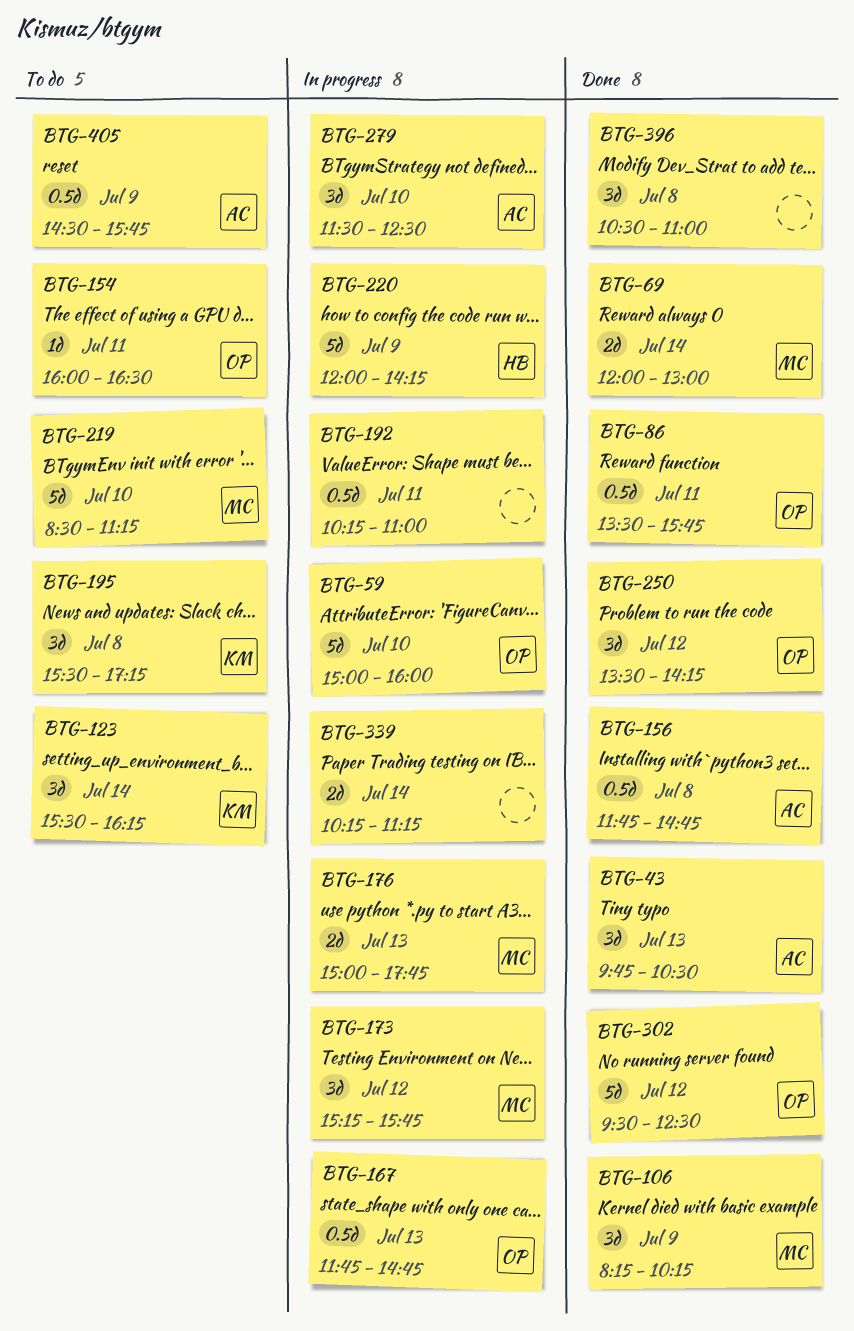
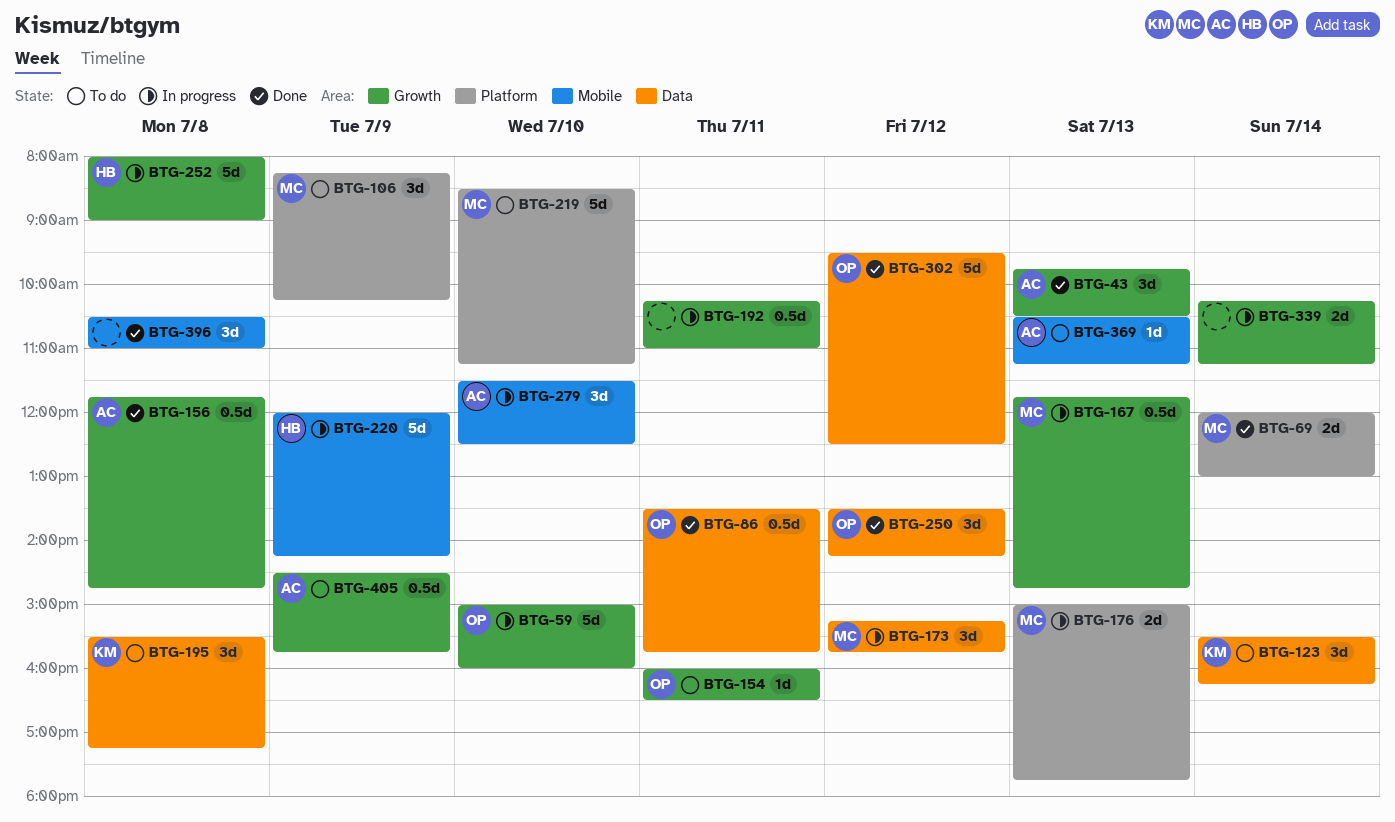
BTG-106, status: Done -> To do
BTG-167, owner: OP -> MC
BTG-252: none -> present
BTG-369: none -> present

